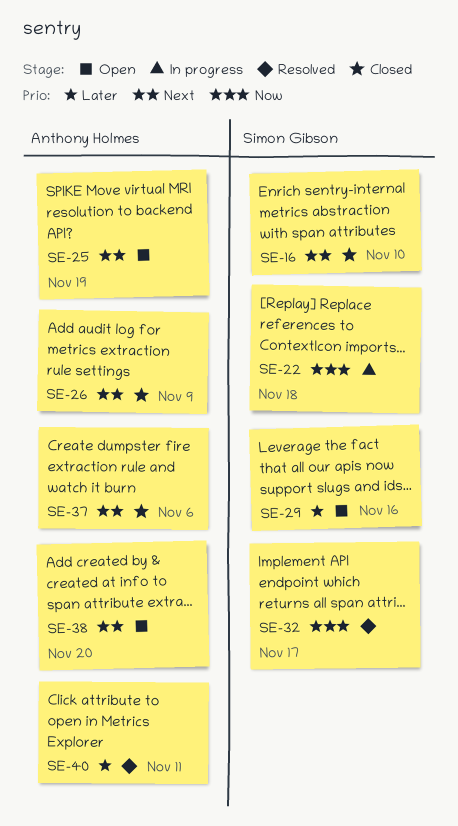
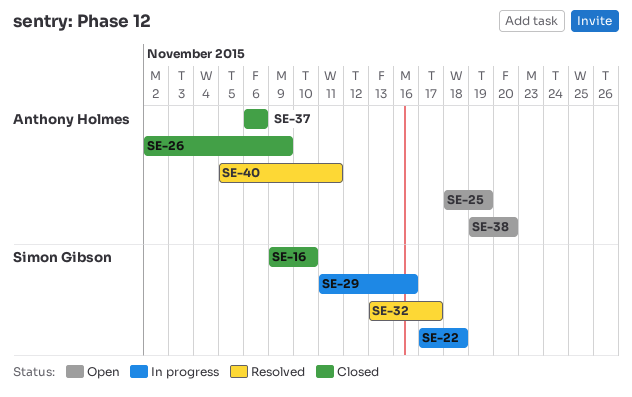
SE-29, status: Open -> In progress

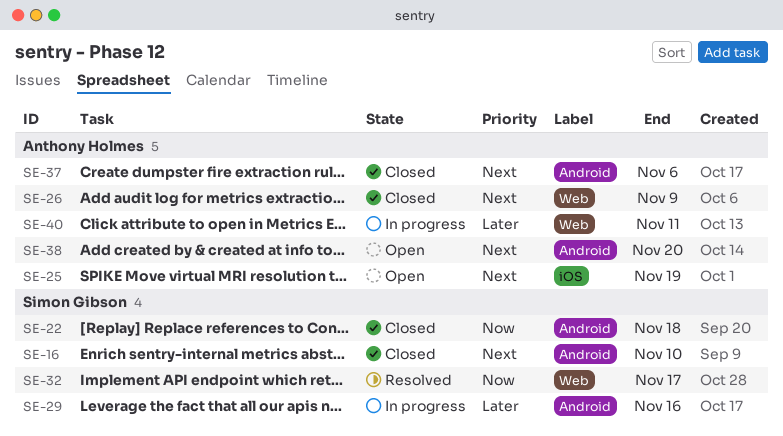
SE-22, status: In progress -> Closed
SE-40, status: Resolved -> In progress

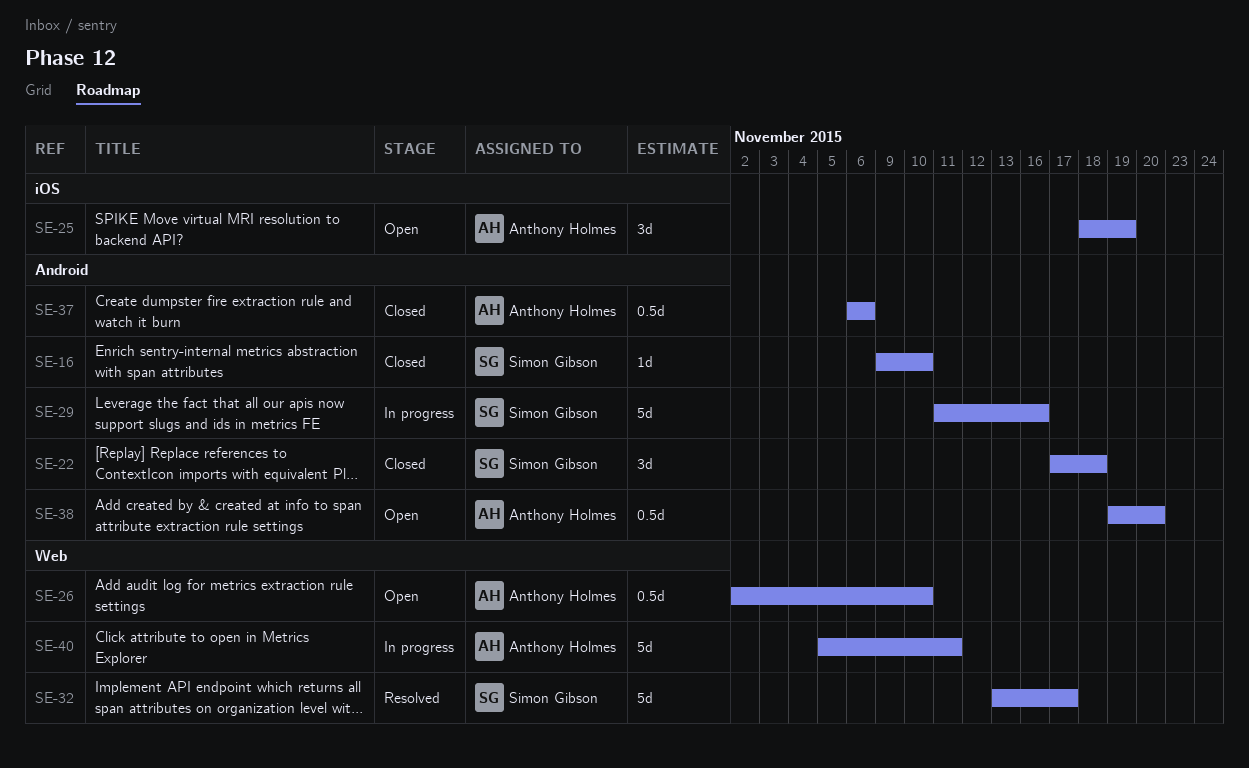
SE-26, status: Closed -> Open
SE-26, due: Nov 9 -> Nov 10

